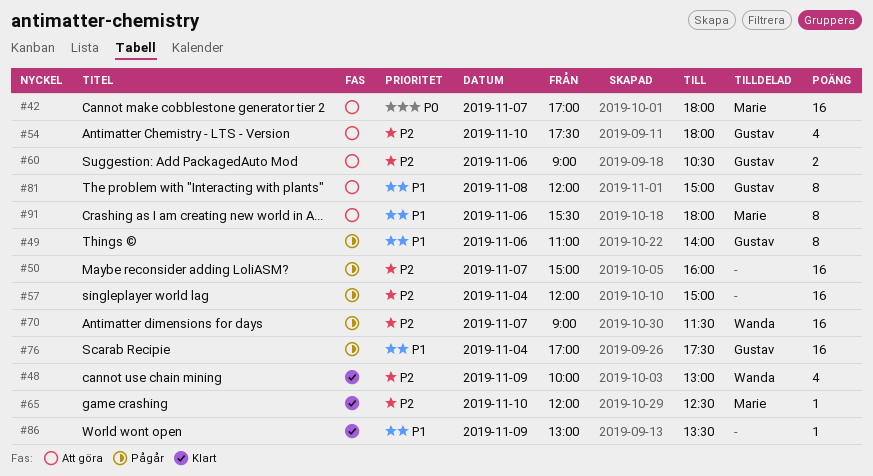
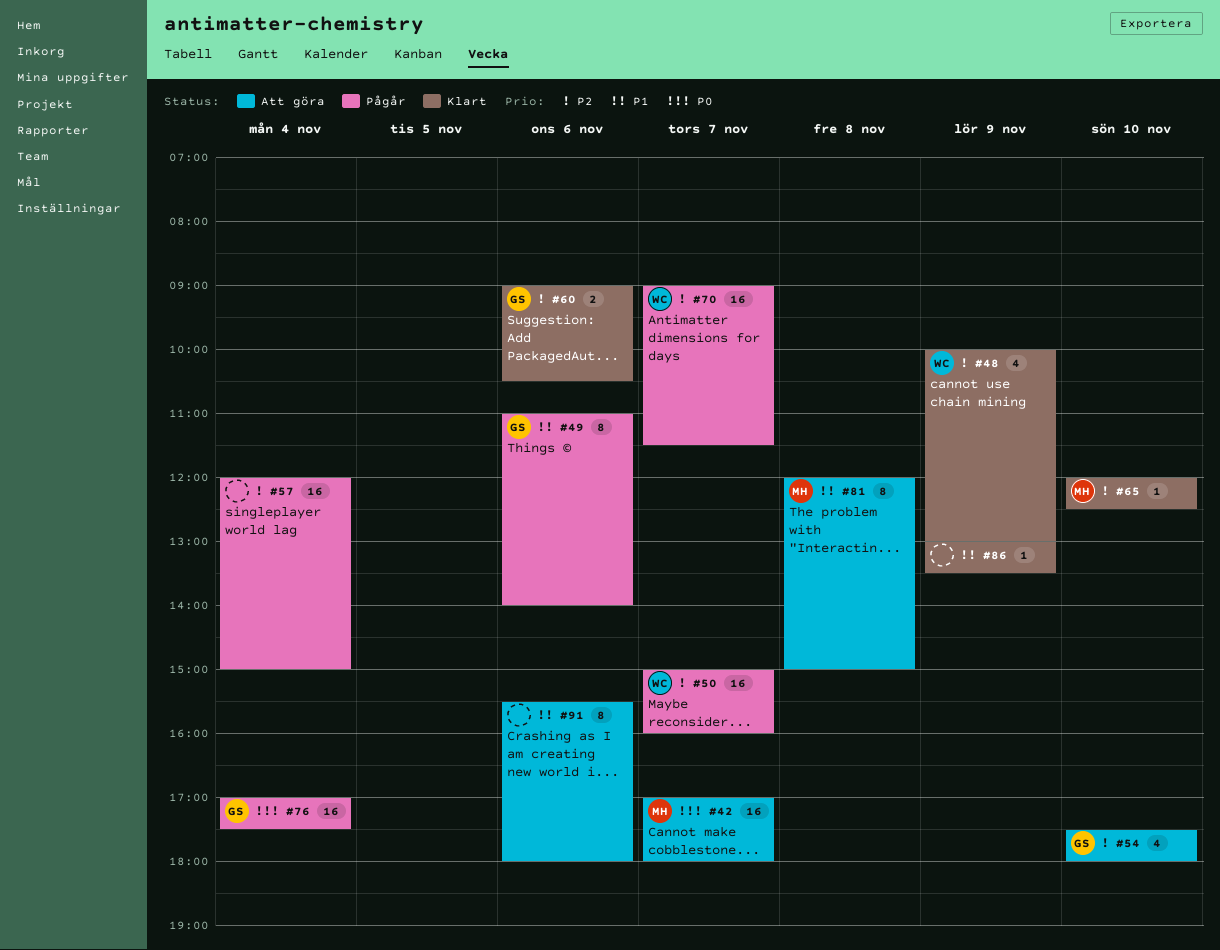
#50, owner: none -> Wanda
#60, status: Att göra -> Klart
#76, priority: P1 -> P0
#81, owner: Gustav -> Marie
#91, owner: Marie -> none

